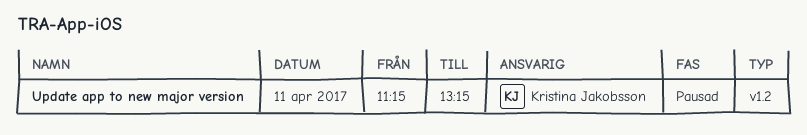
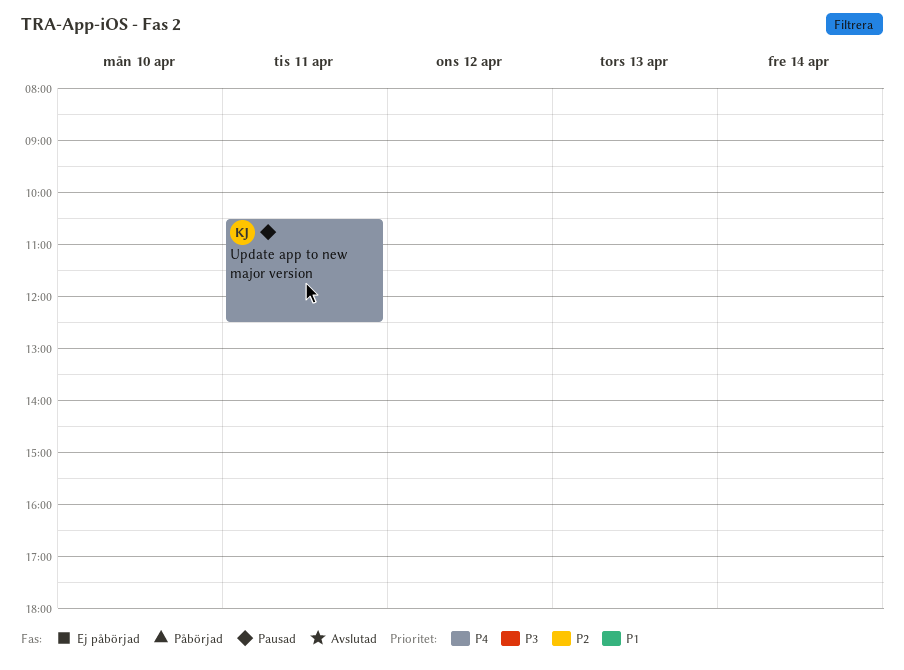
Update app to new major version, begins: 11:15 -> 10:30
Update app to new major version, ends: 13:15 -> 12:30

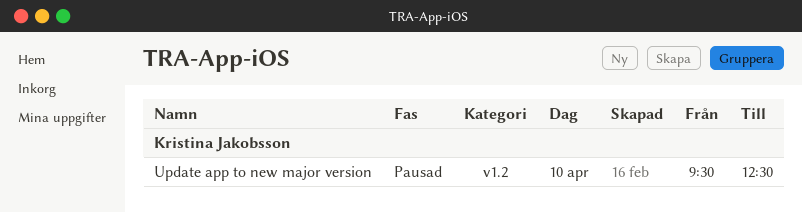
Update app to new major version, day: Apr 11 -> Apr 10
Update app to new major version, begins: 10:30 -> 09:30

